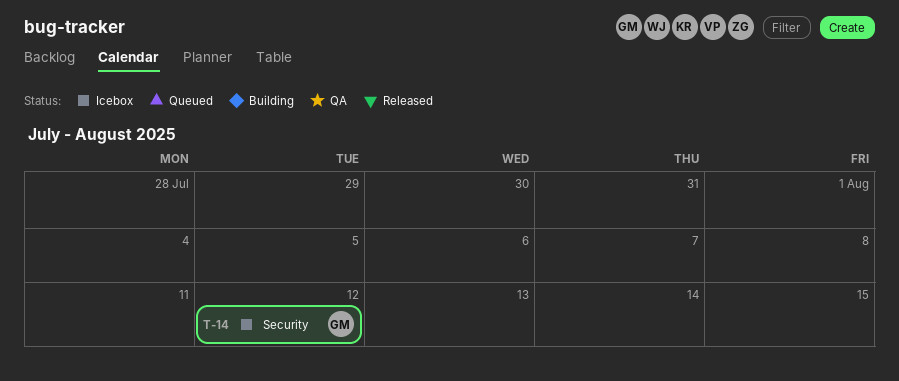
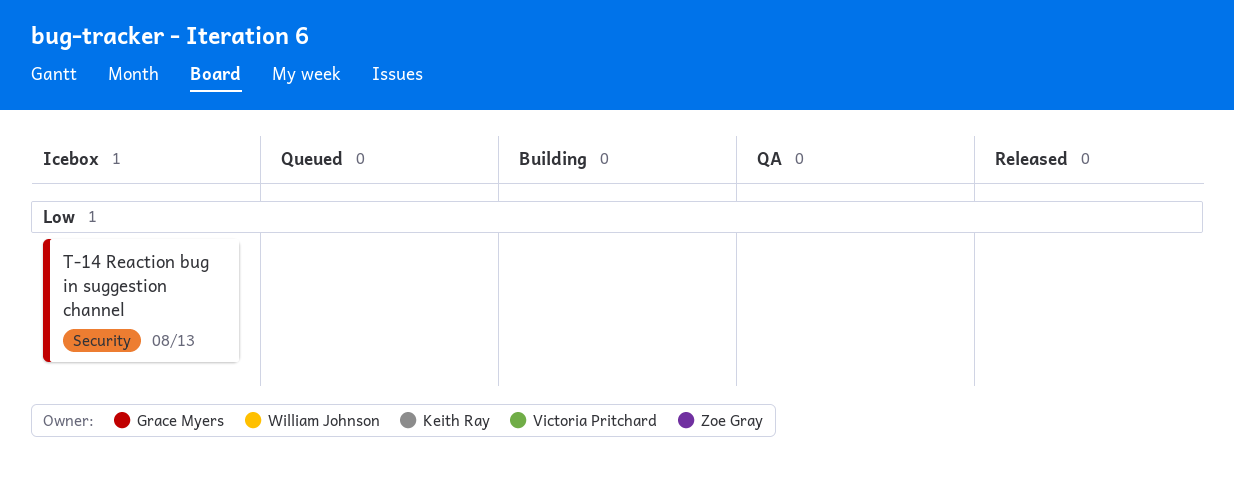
T-14, due: Aug 12 -> Aug 13

